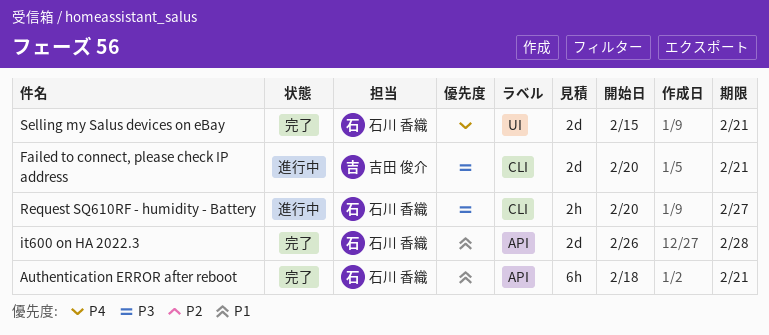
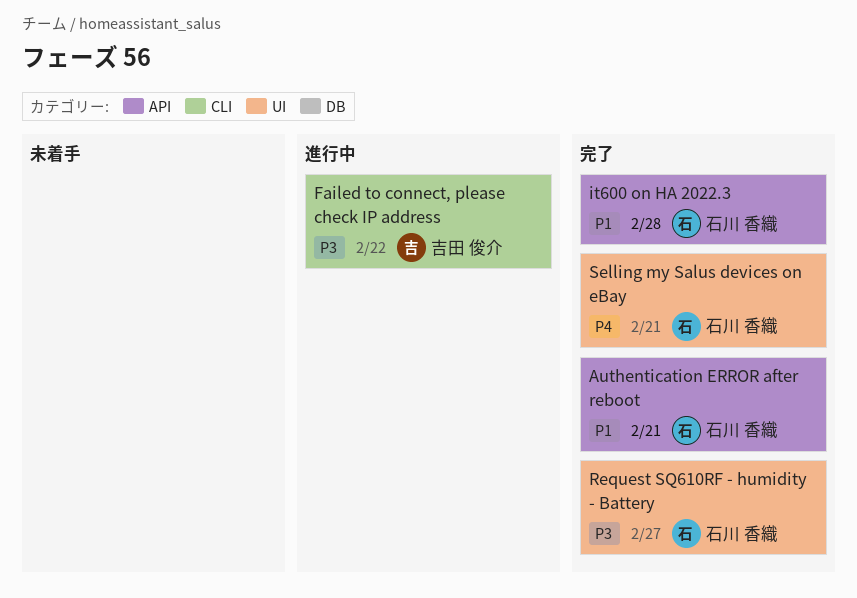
Failed to connect, please check IP address, due: Feb 21 -> Feb 22
Request SQ610RF - humidity - Battery, status: 進行中 -> 完了
Request SQ610RF - humidity - Battery, label: CLI -> UI

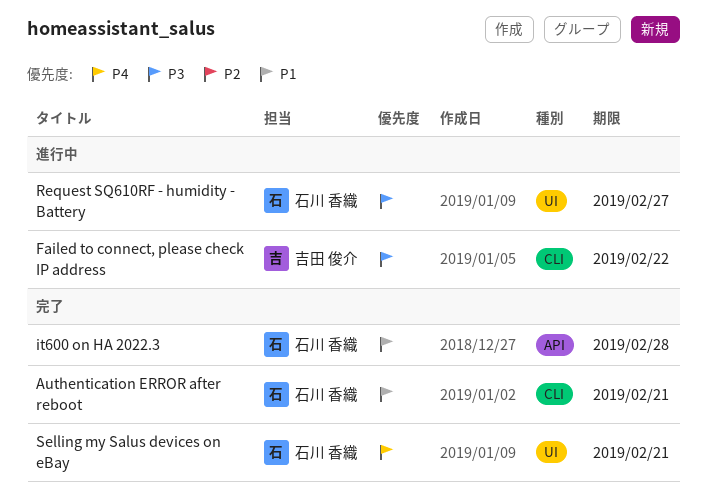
Authentication ERROR after reboot, label: API -> CLI
Request SQ610RF - humidity - Battery, status: 完了 -> 進行中

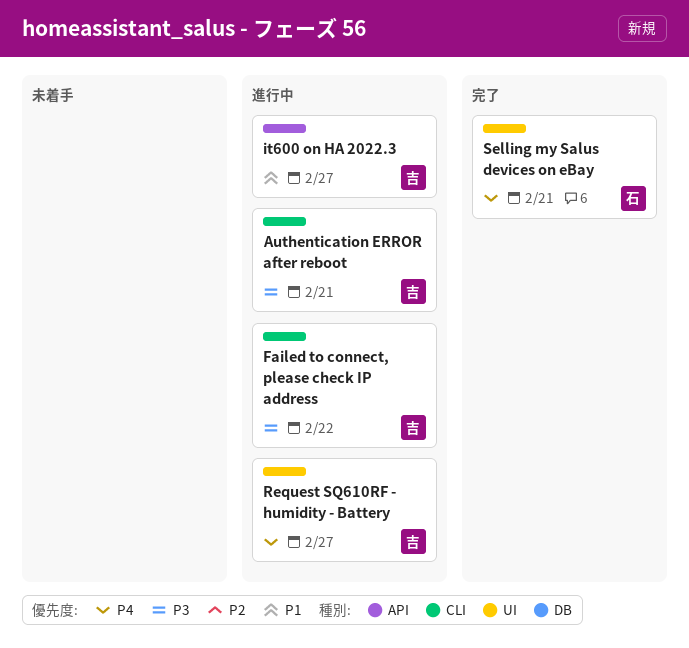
Authentication ERROR after reboot, status: 完了 -> 進行中
Authentication ERROR after reboot, owner: 石川 香織 -> 吉田 俊介
Authentication ERROR after reboot, priority: P1 -> P3
it600 on HA 2022.3, status: 完了 -> 進行中
it600 on HA 2022.3, owner: 石川 香織 -> 吉田 俊介
it600 on HA 2022.3, due: Feb 28 -> Feb 27
Request SQ610RF - humidity - Battery, owner: 石川 香織 -> 吉田 俊介
Request SQ610RF - humidity - Battery, priority: P3 -> P4

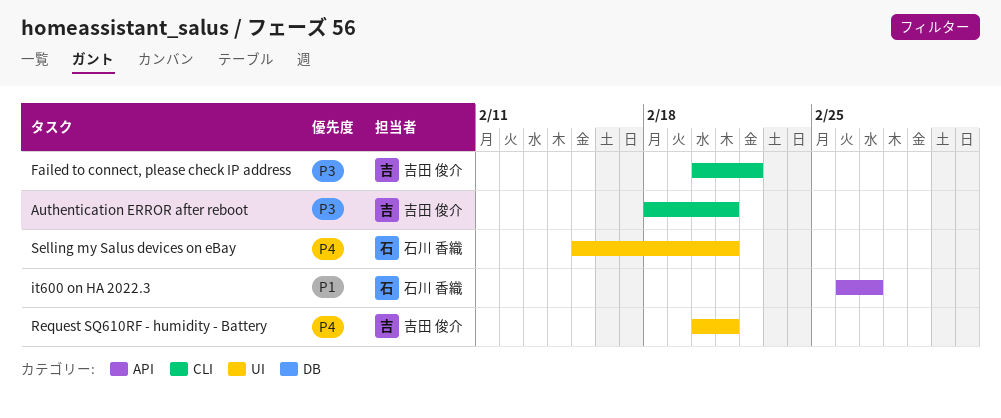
it600 on HA 2022.3, owner: 吉田 俊介 -> 石川 香織
Request SQ610RF - humidity - Battery, due: Feb 27 -> Feb 21

